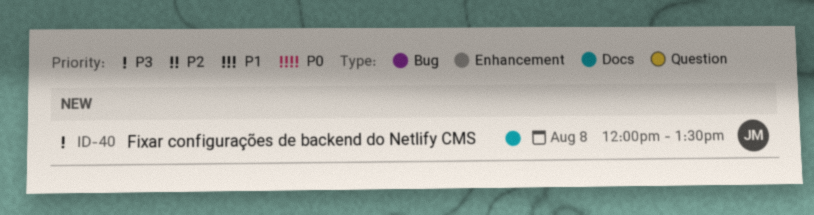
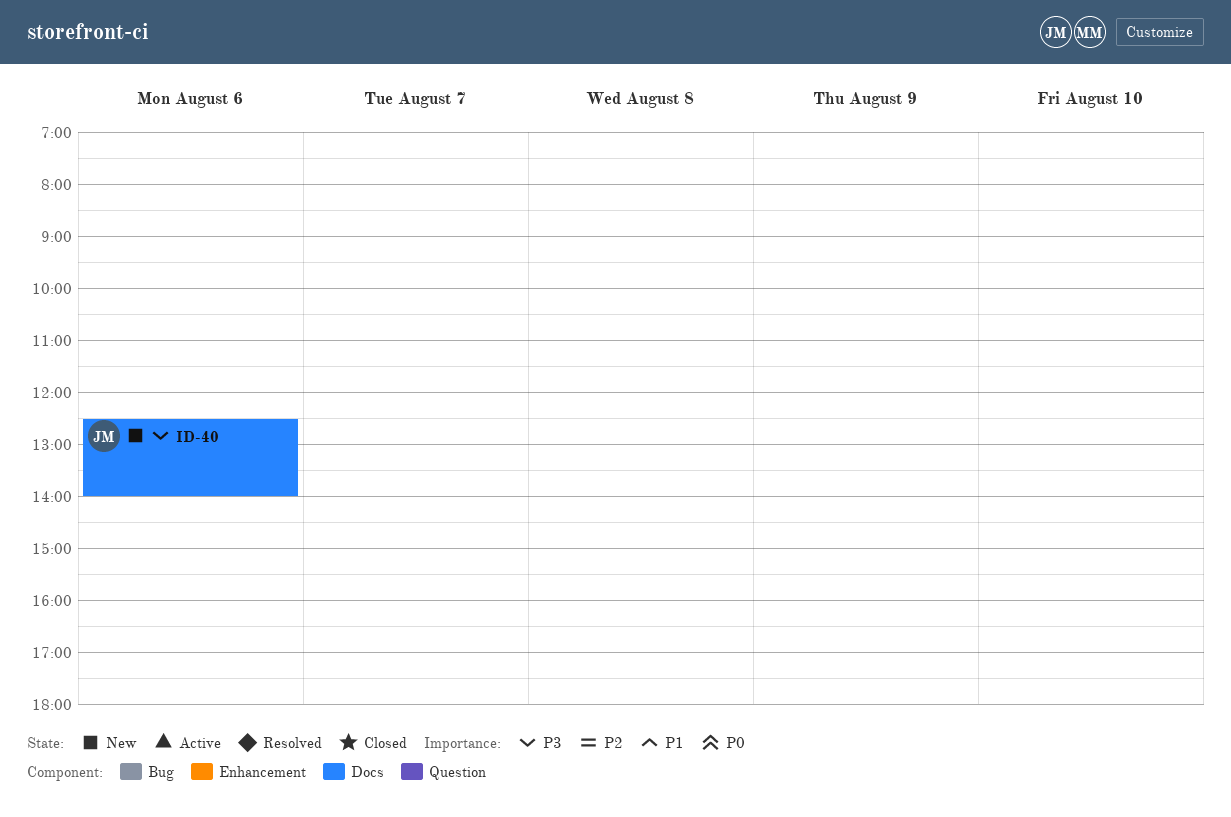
ID-40, day: Aug 8 -> Aug 6
ID-40, begins: 12:00 -> 12:30
ID-40, ends: 13:30 -> 14:00

